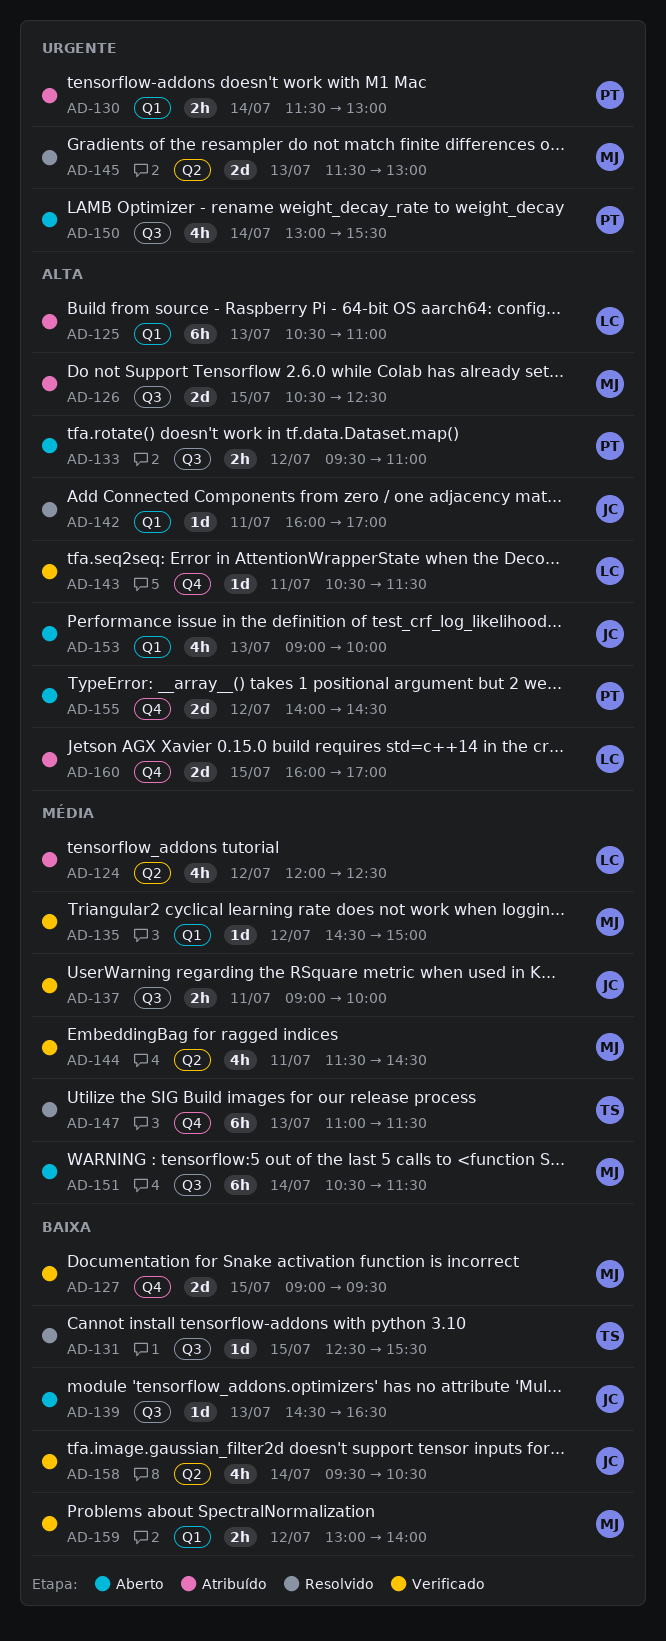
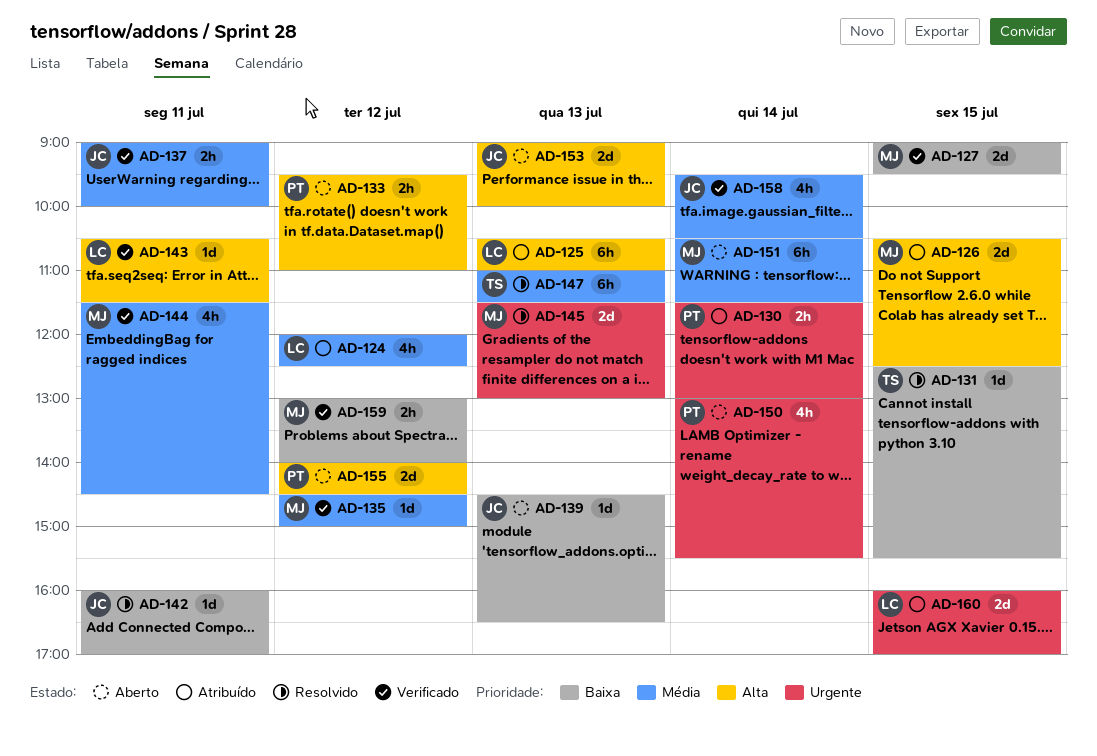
AD-142, priority: Alta -> Baixa
AD-153, estimate: 4h -> 2d
AD-158, priority: Baixa -> Média
AD-160, priority: Alta -> Urgente

